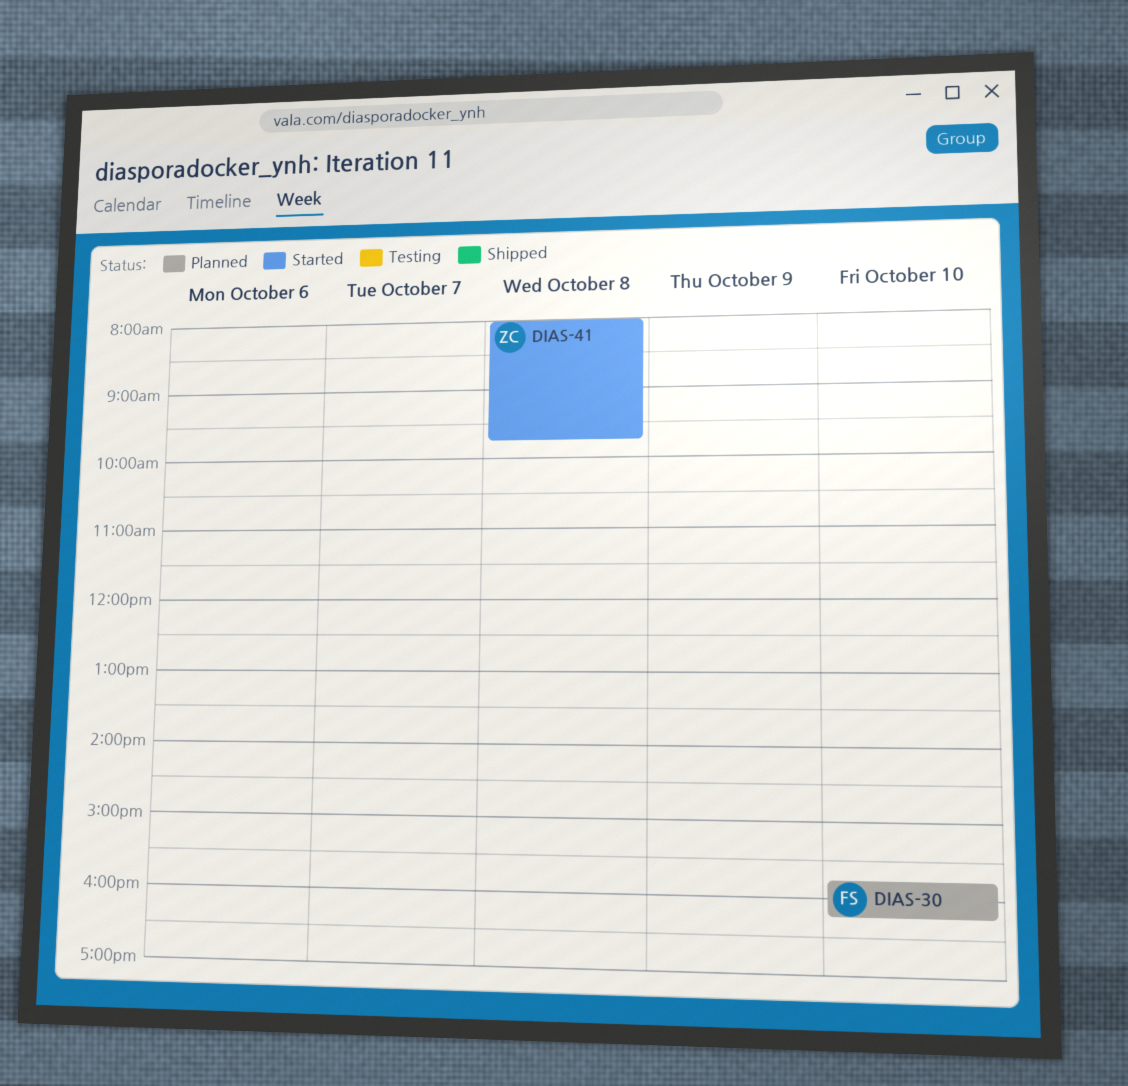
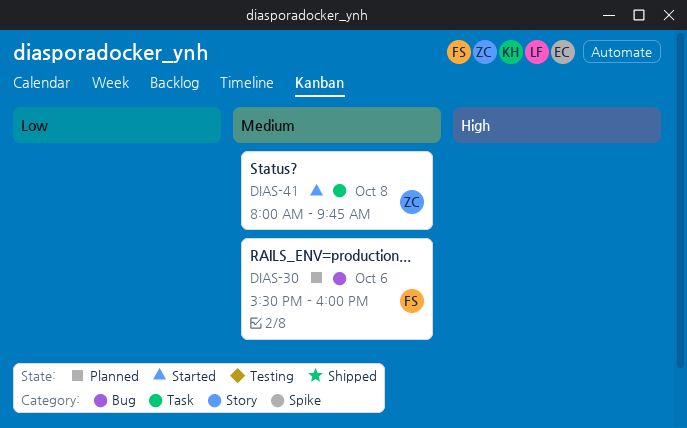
DIAS-30, day: Oct 10 -> Oct 6
DIAS-30, begins: 15:45 -> 15:30
DIAS-30, ends: 16:15 -> 16:00

